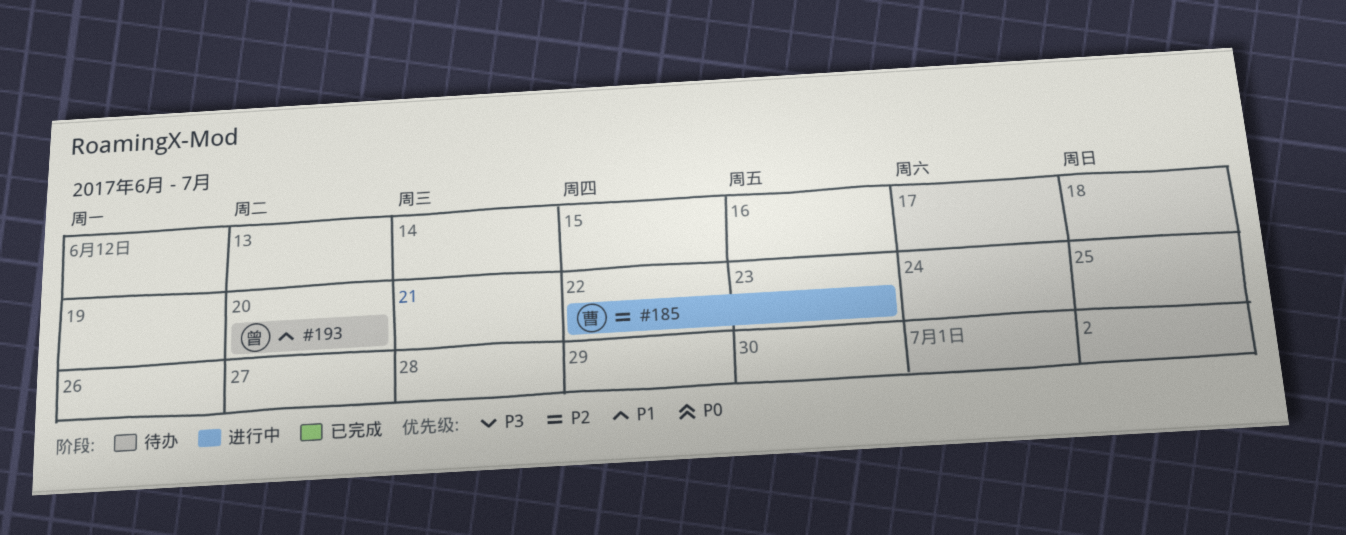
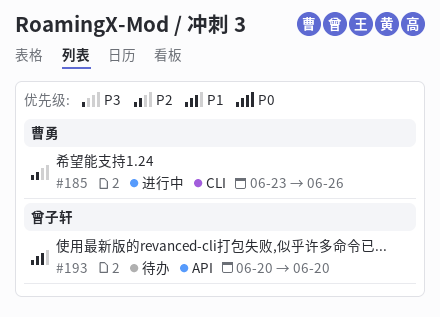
#185, start: Jun 22 -> Jun 23
#185, due: Jun 23 -> Jun 26

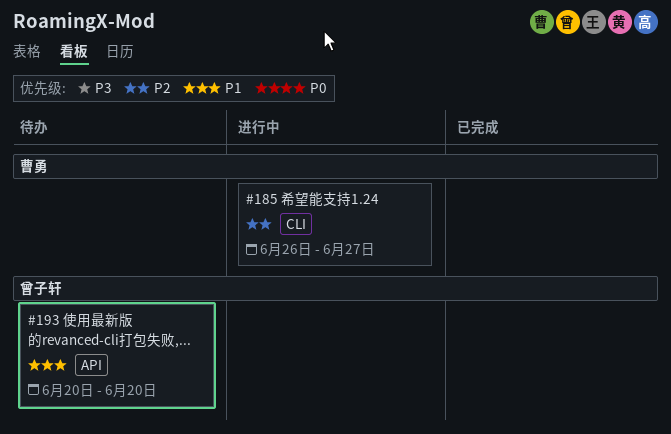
#185, start: Jun 23 -> Jun 26
#185, due: Jun 26 -> Jun 27

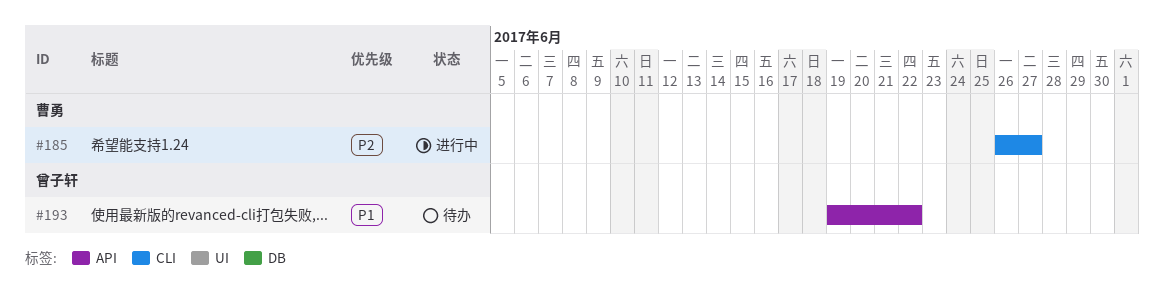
#193, start: Jun 20 -> Jun 19
#193, due: Jun 20 -> Jun 22

